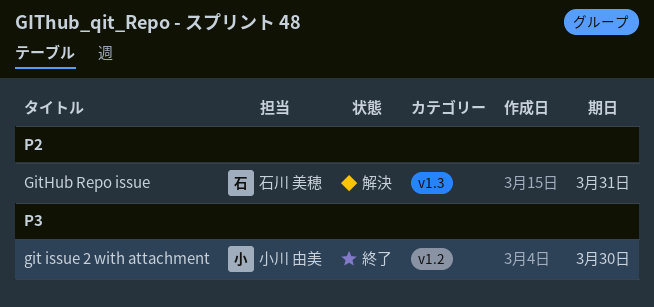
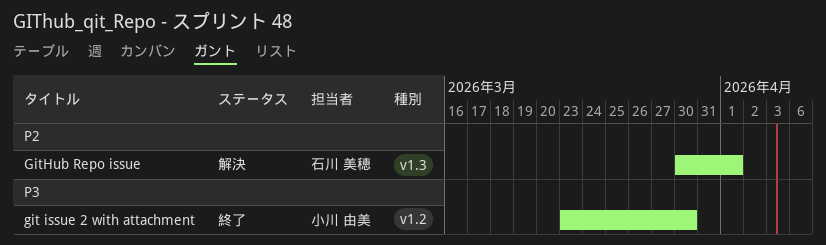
GitHub Repo issue, due: Mar 31 -> Apr 1

